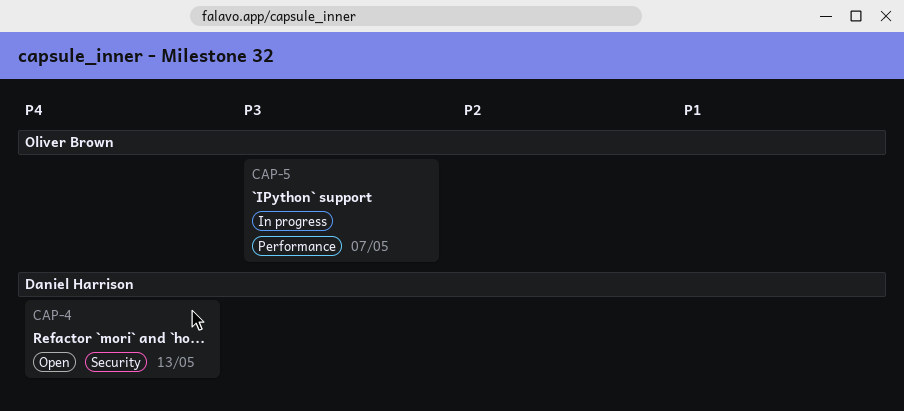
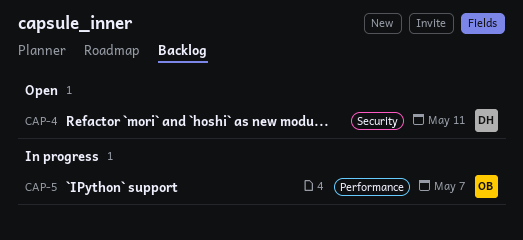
CAP-4, due: May 13 -> May 11

